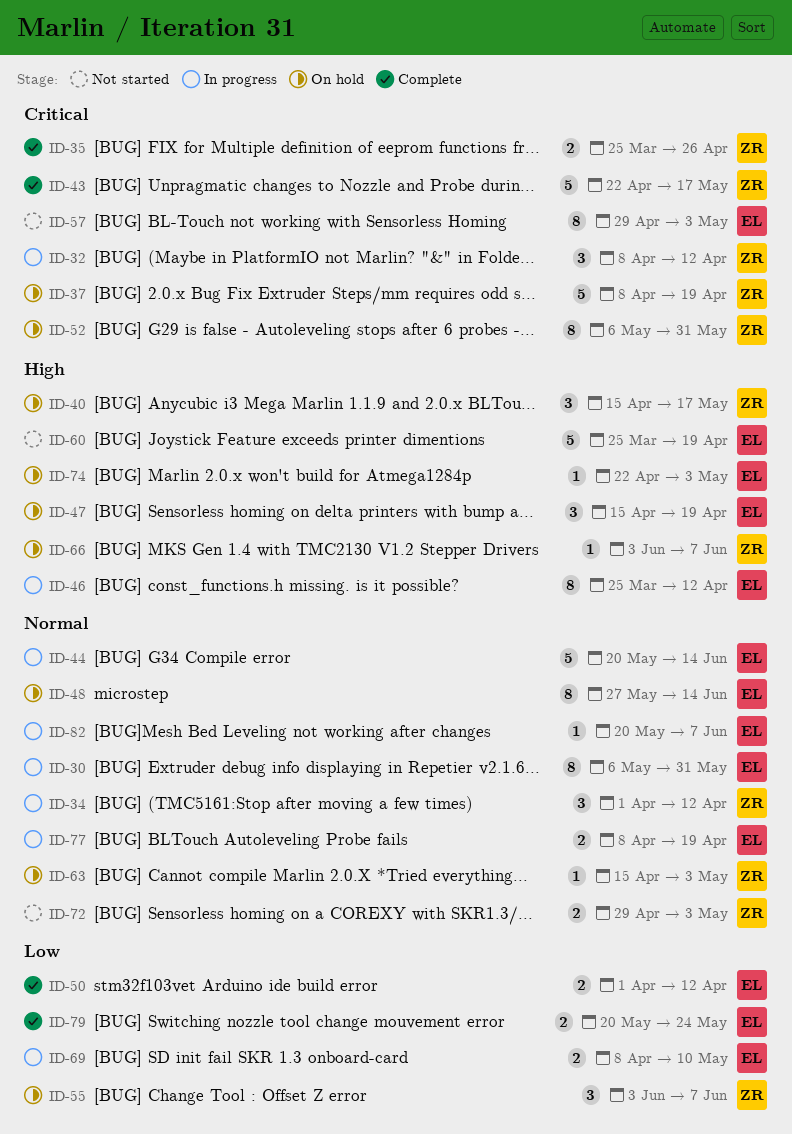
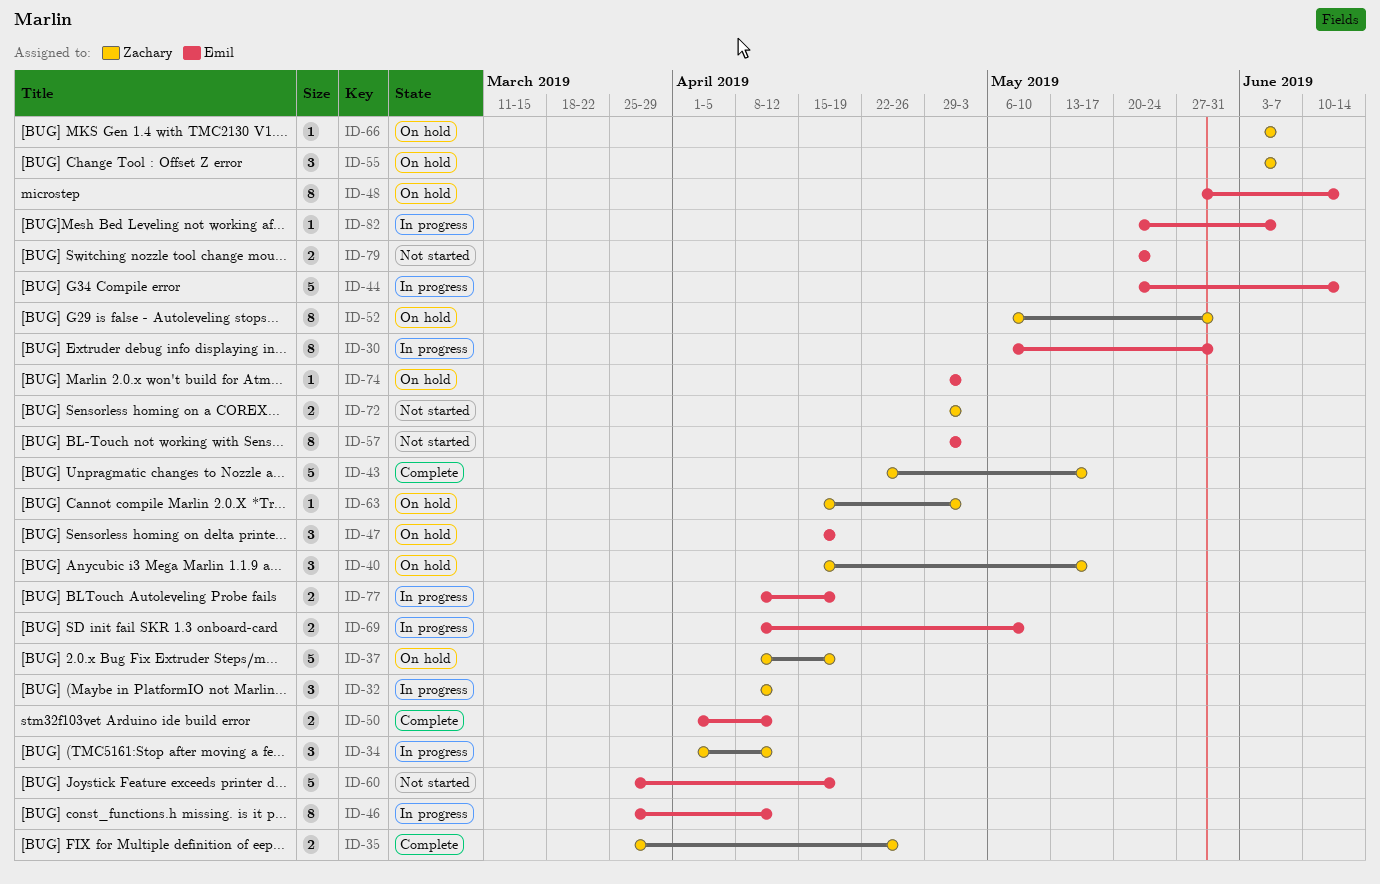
ID-74, start: Apr 22 -> Apr 29
ID-79, status: Complete -> Not started

